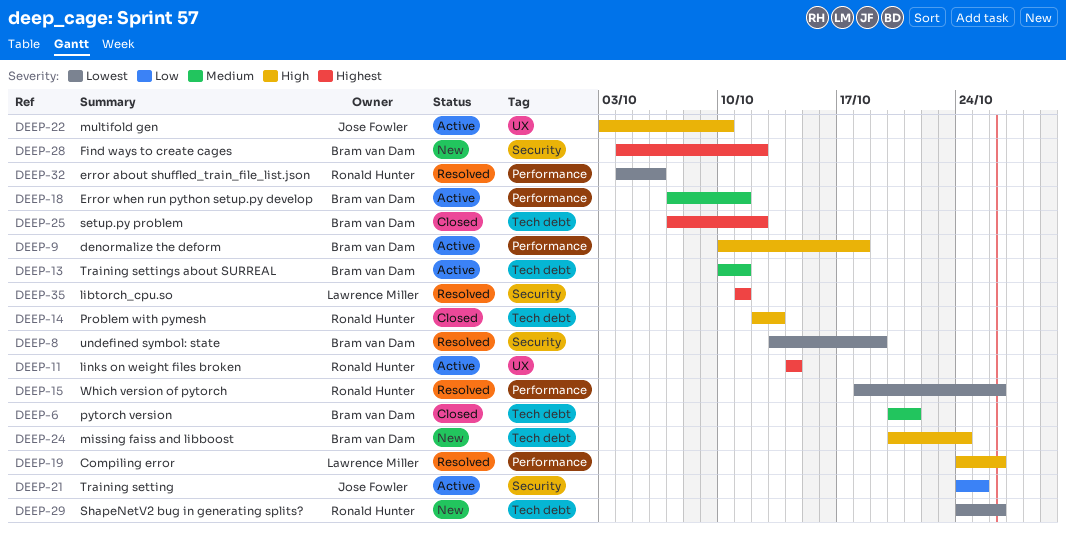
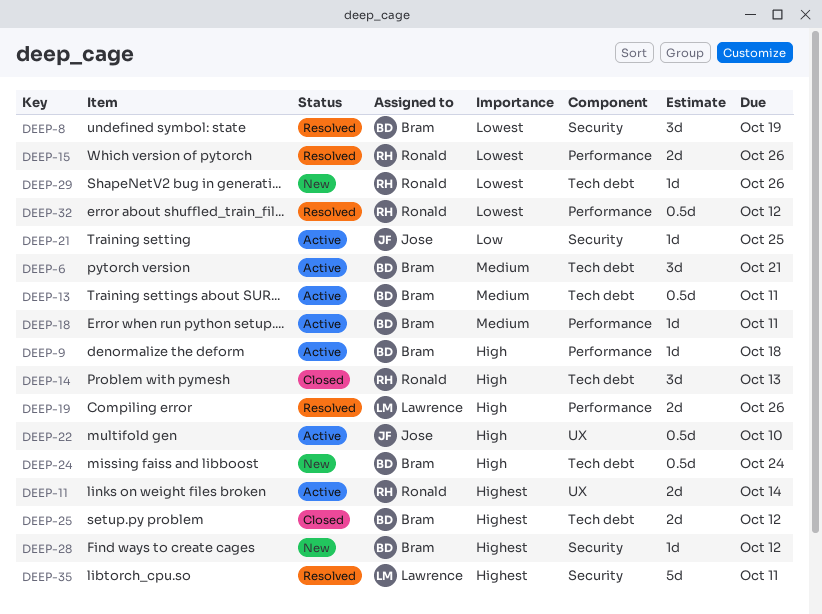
DEEP-6, status: Closed -> Active
DEEP-32, due: Oct 6 -> Oct 12

